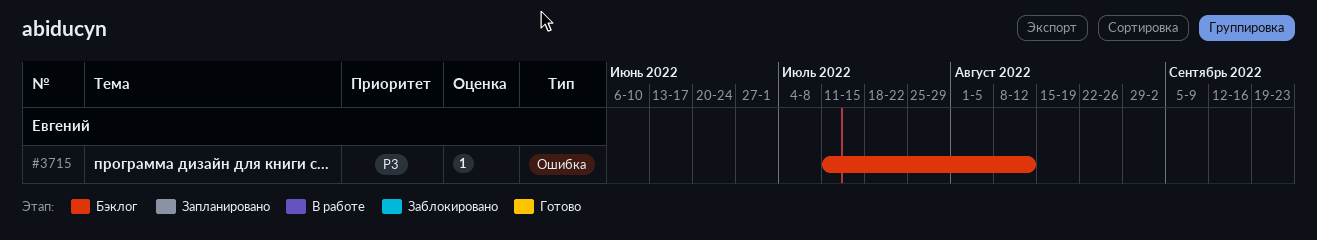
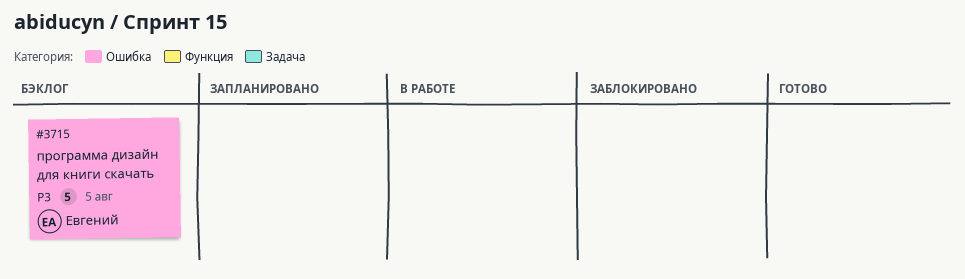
#3715, estimate: 1 -> 5
#3715, due: Aug 12 -> Aug 5

